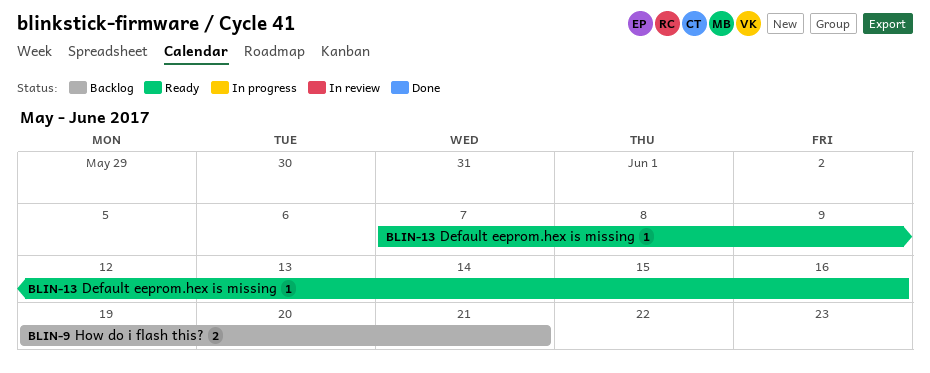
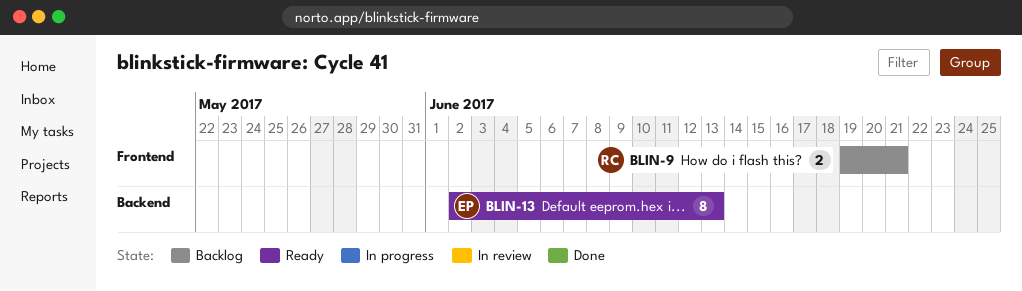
BLIN-13, estimate: 1 -> 8
BLIN-13, start: Jun 7 -> Jun 2
BLIN-13, due: Jun 16 -> Jun 13

